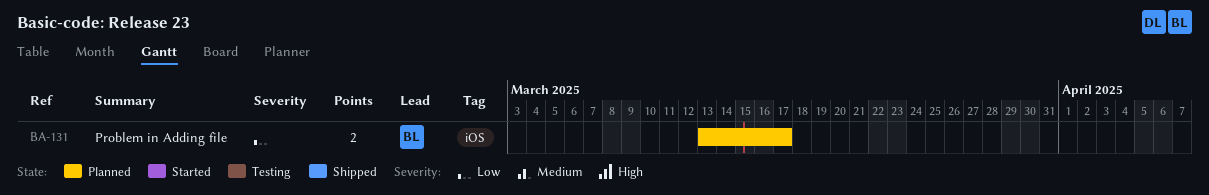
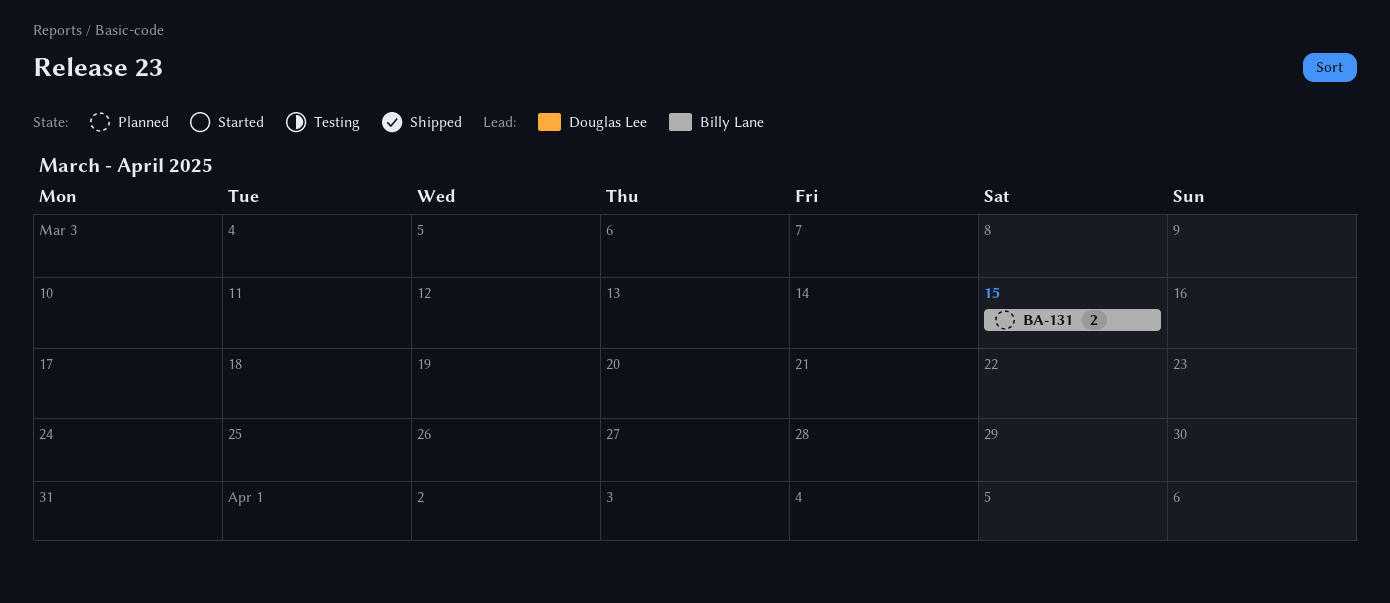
BA-131, start: Mar 13 -> Mar 15
BA-131, due: Mar 17 -> Mar 15

